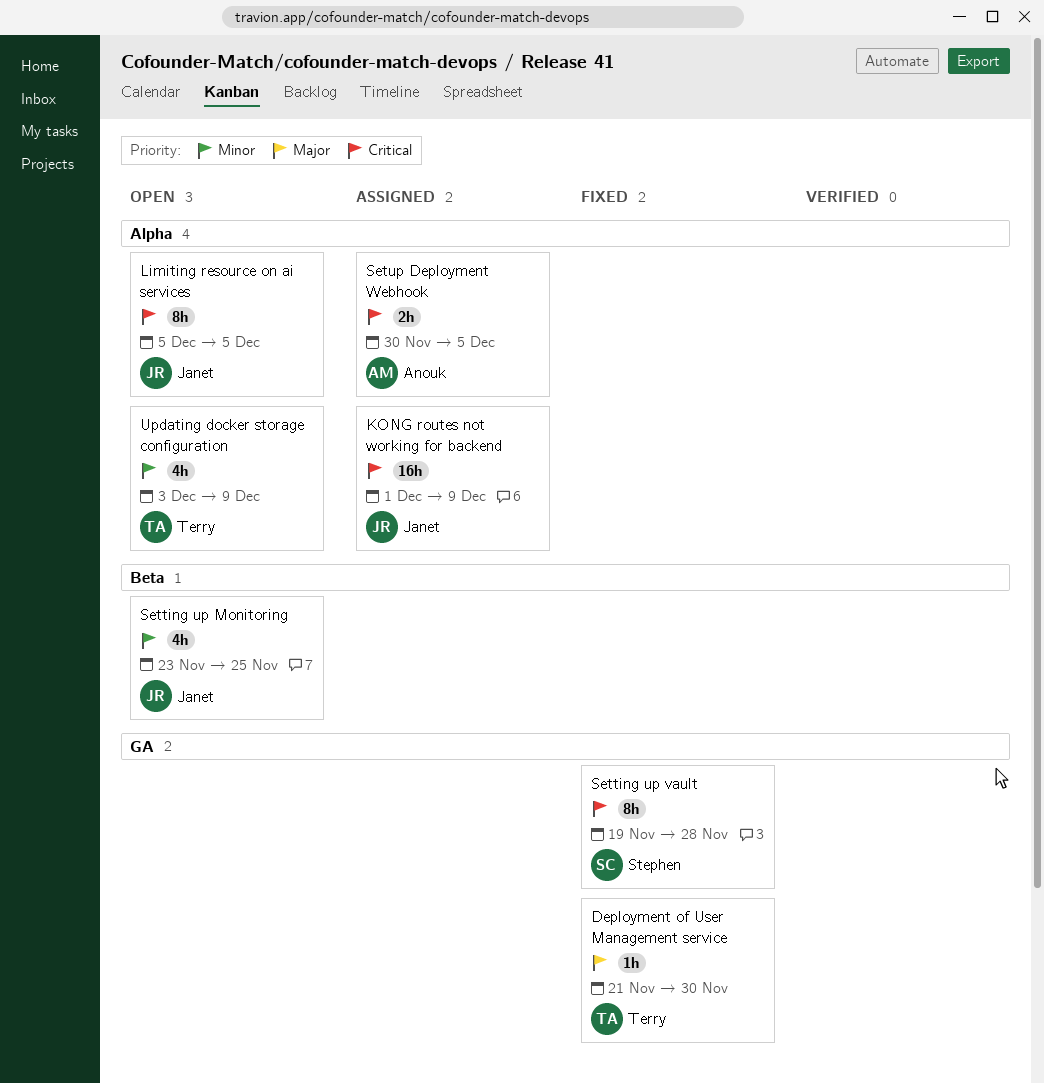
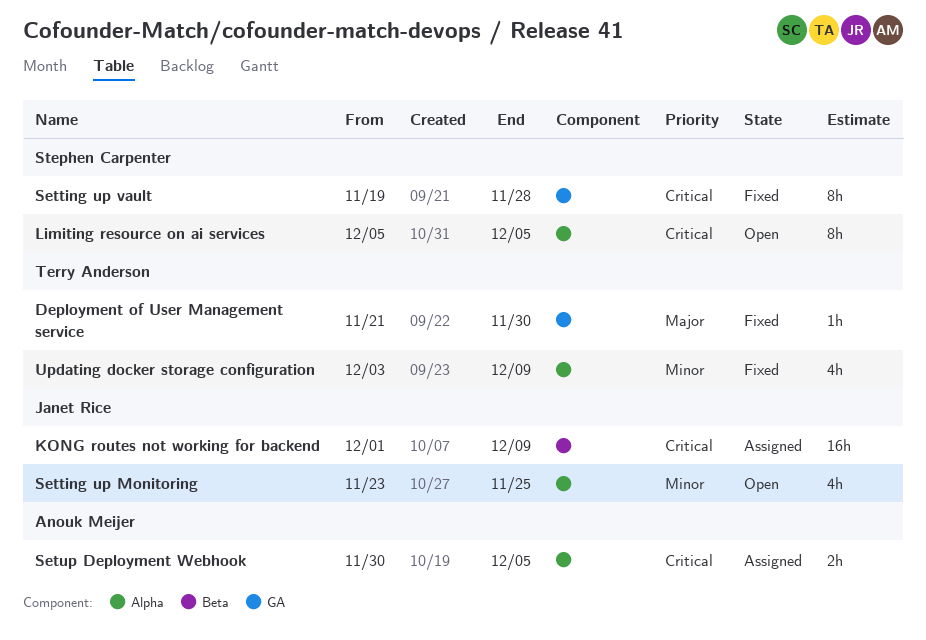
KONG routes not working for backend, label: Alpha -> Beta
Limiting resource on ai services, owner: Janet Rice -> Stephen Carpenter
Setting up Monitoring, label: Beta -> Alpha
Updating docker storage configuration, status: Open -> Fixed

